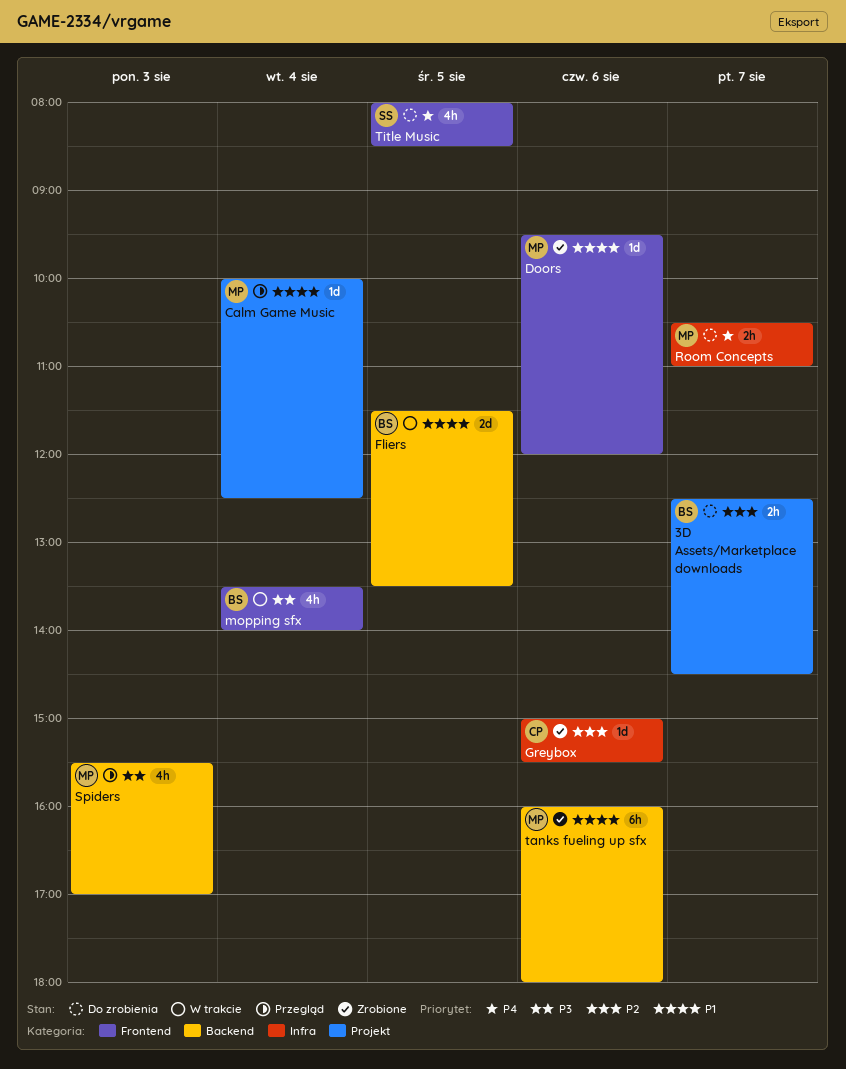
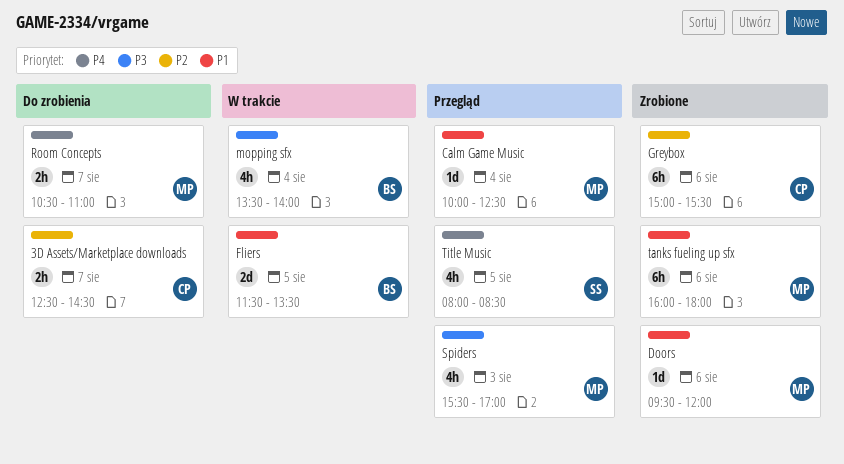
3D Assets/Marketplace downloads, owner: BS -> CP
Greybox, estimate: 1d -> 6h
Title Music, status: Do zrobienia -> Przegląd

